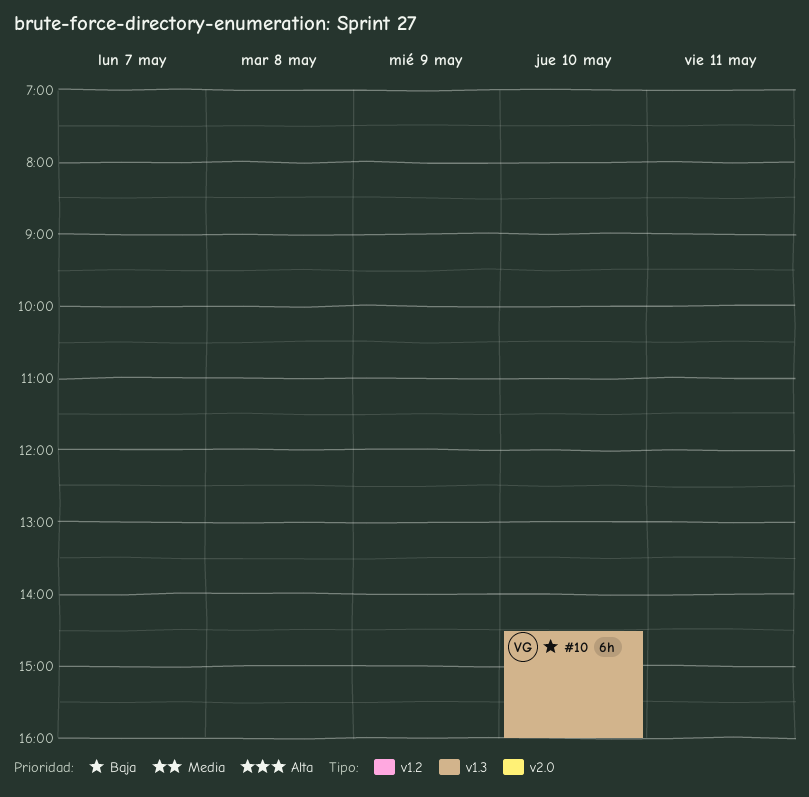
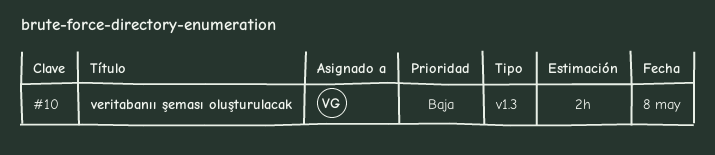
#10, estimate: 6h -> 2h
#10, day: May 10 -> May 8

